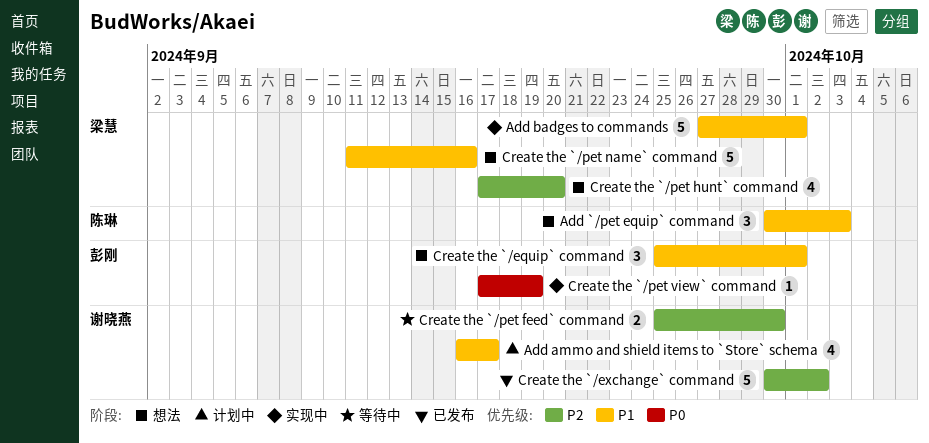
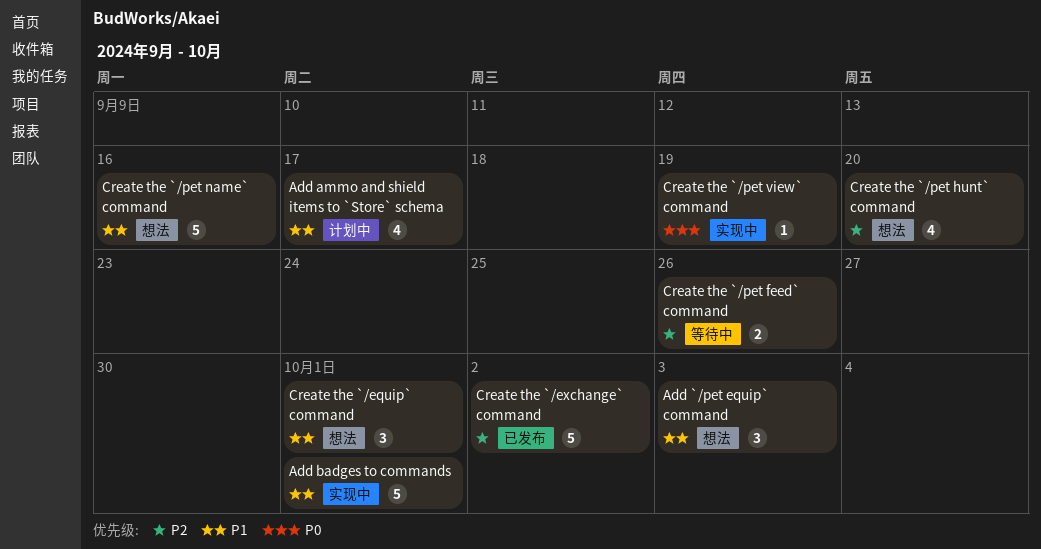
Create the `/pet feed` command, due: Sep 30 -> Sep 26

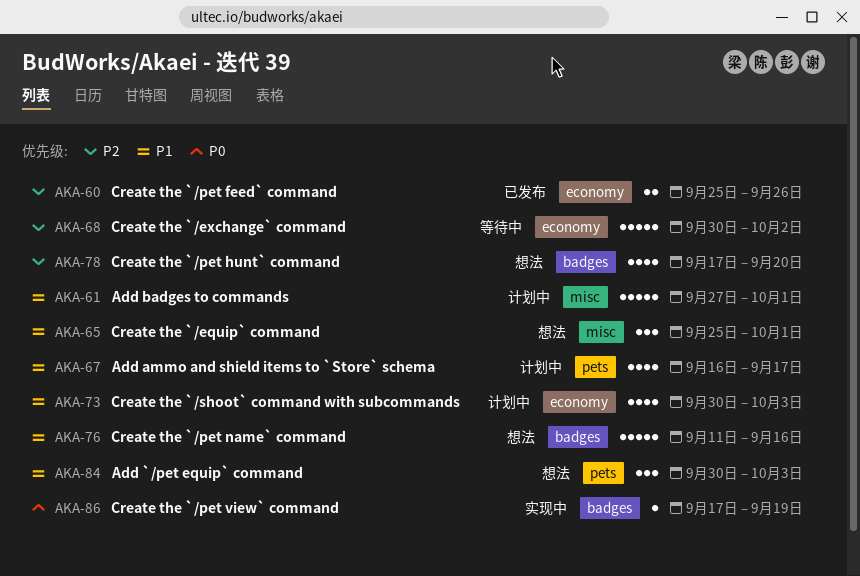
Add badges to commands, status: 实现中 -> 计划中
Create the `/exchange` command, status: 已发布 -> 等待中
Create the `/pet feed` command, status: 等待中 -> 已发布
Create the `/shoot` command with subcommands: none -> present

